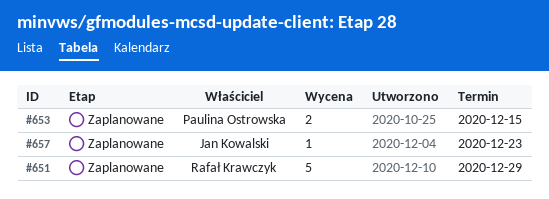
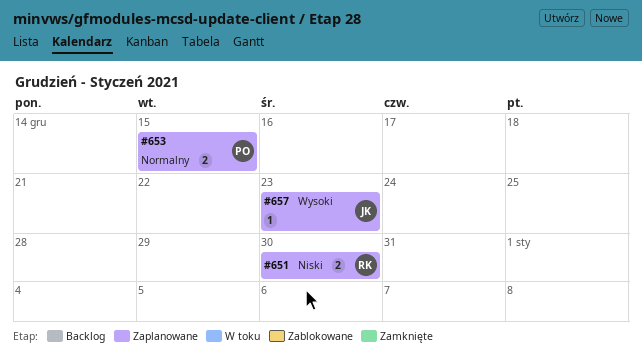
#651, estimate: 5 -> 2
#651, due: Dec 29 -> Dec 30

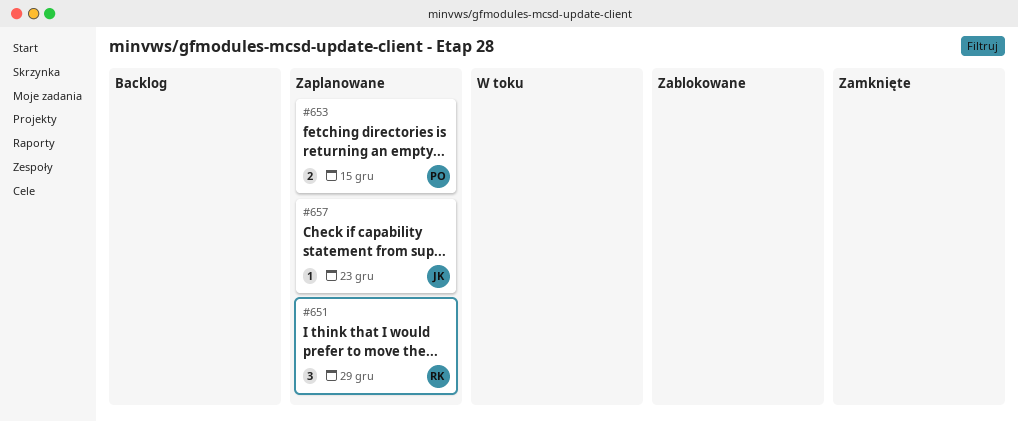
#651, estimate: 2 -> 3
#651, due: Dec 30 -> Dec 29

